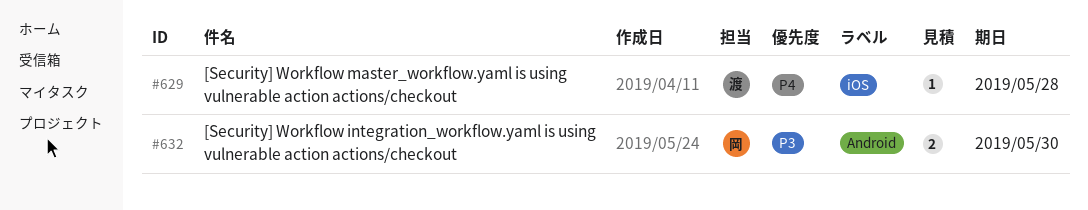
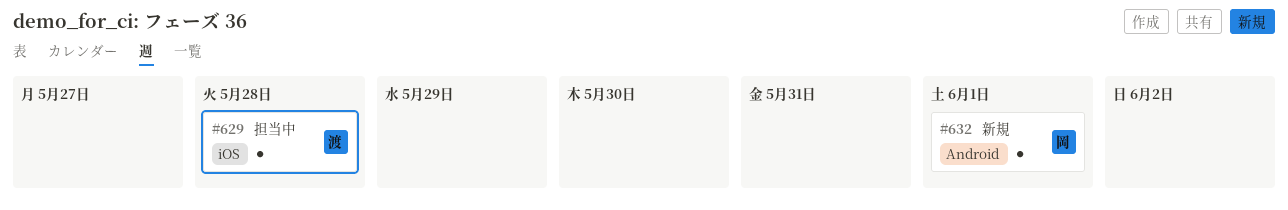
#632, estimate: 2 -> 1
#632, due: May 30 -> Jun 1

